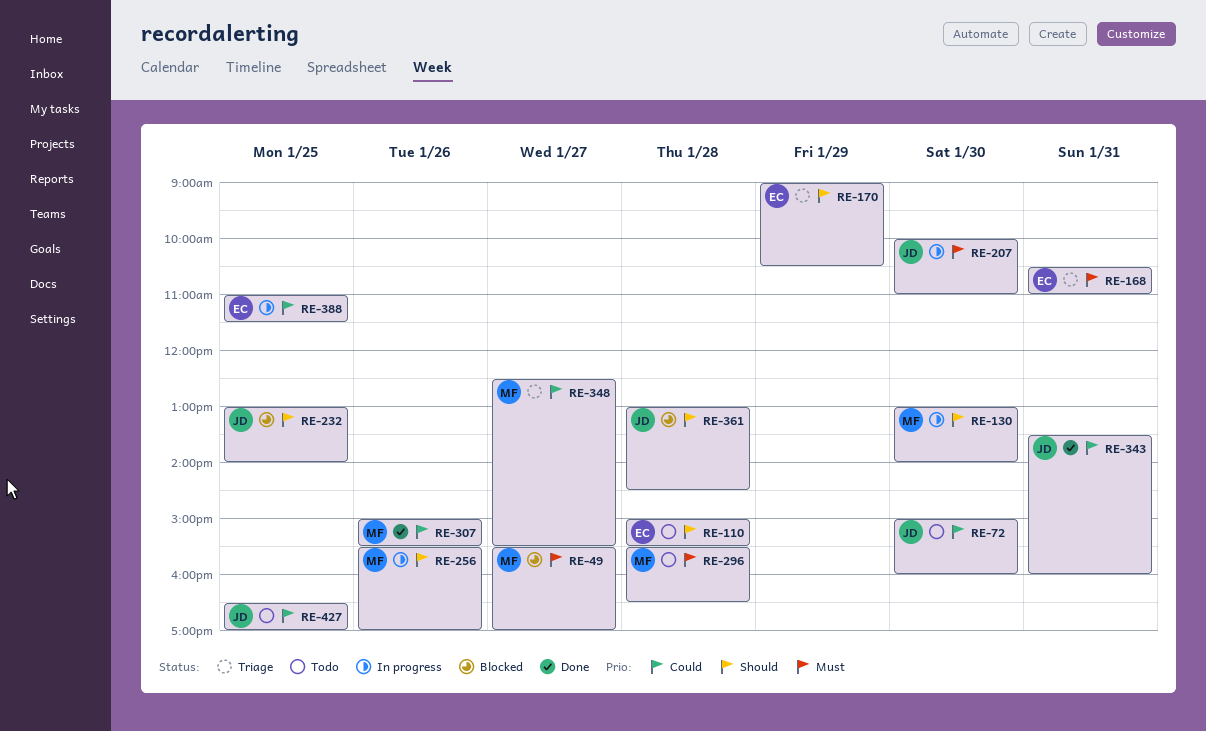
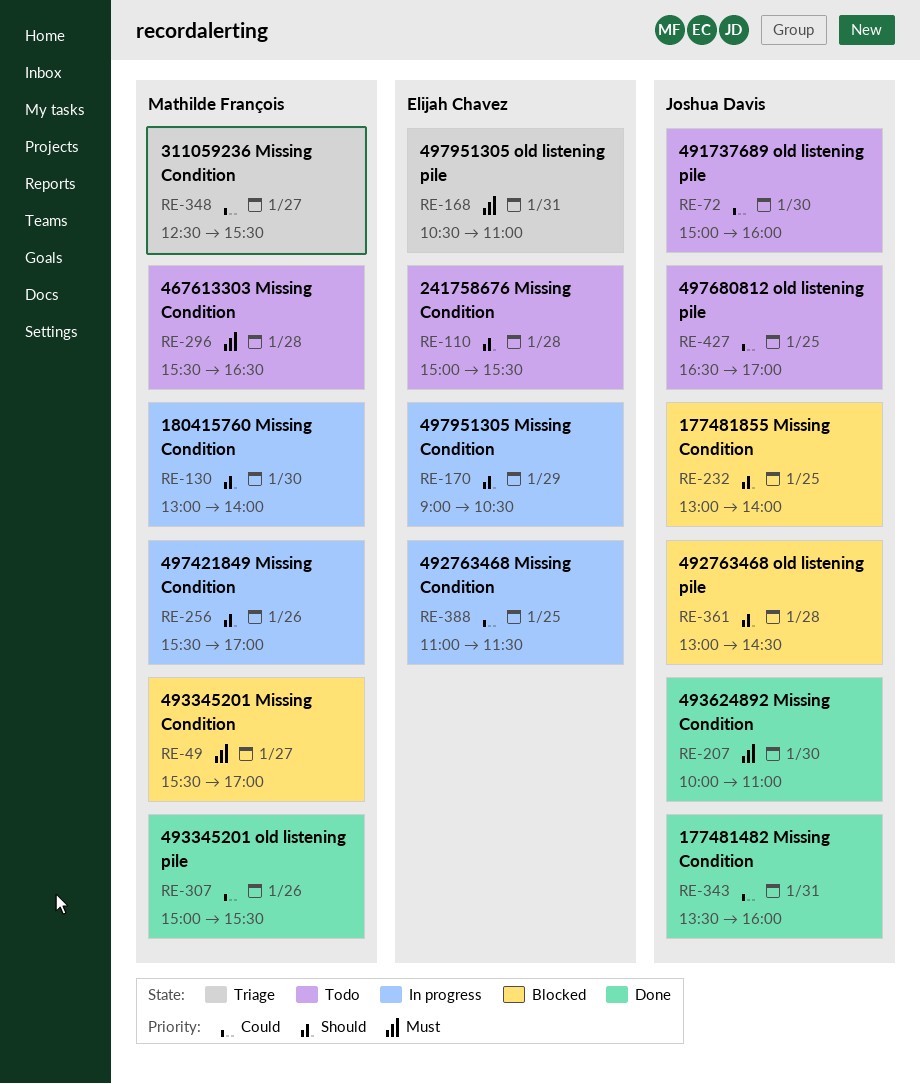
RE-170, status: Triage -> In progress
RE-207, status: In progress -> Done

